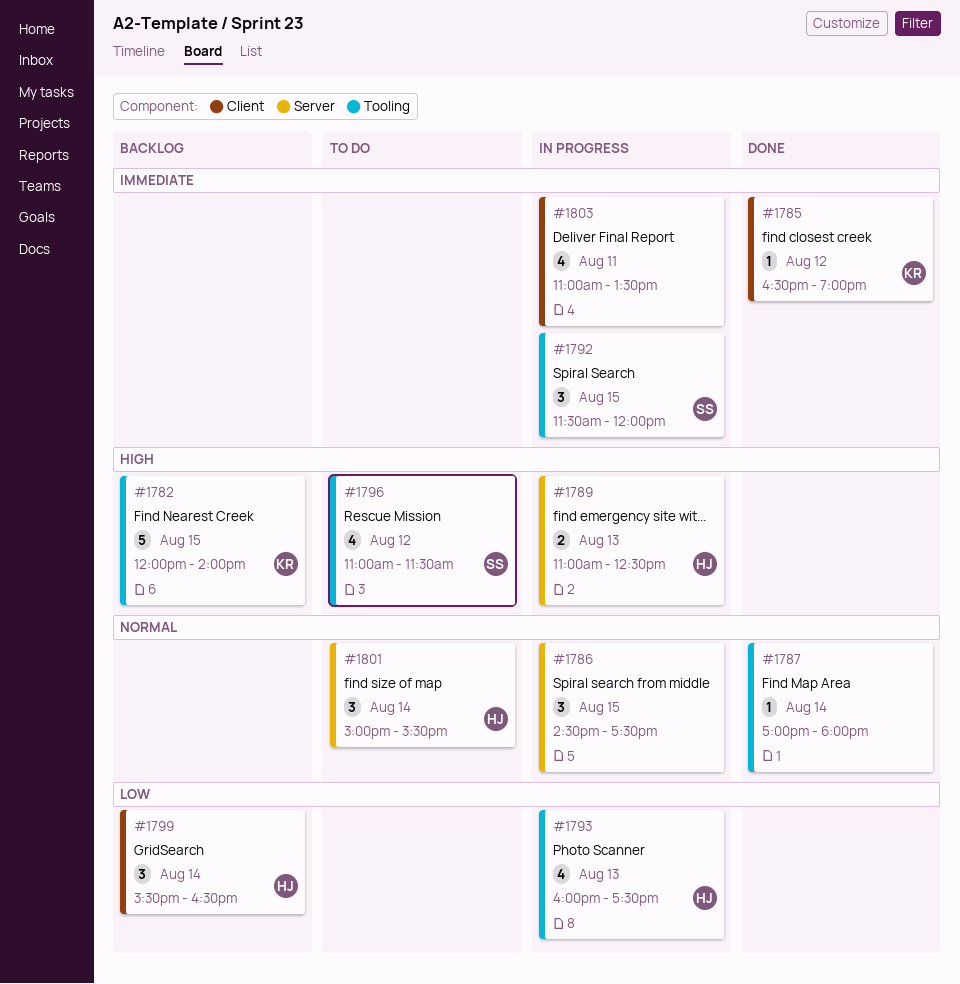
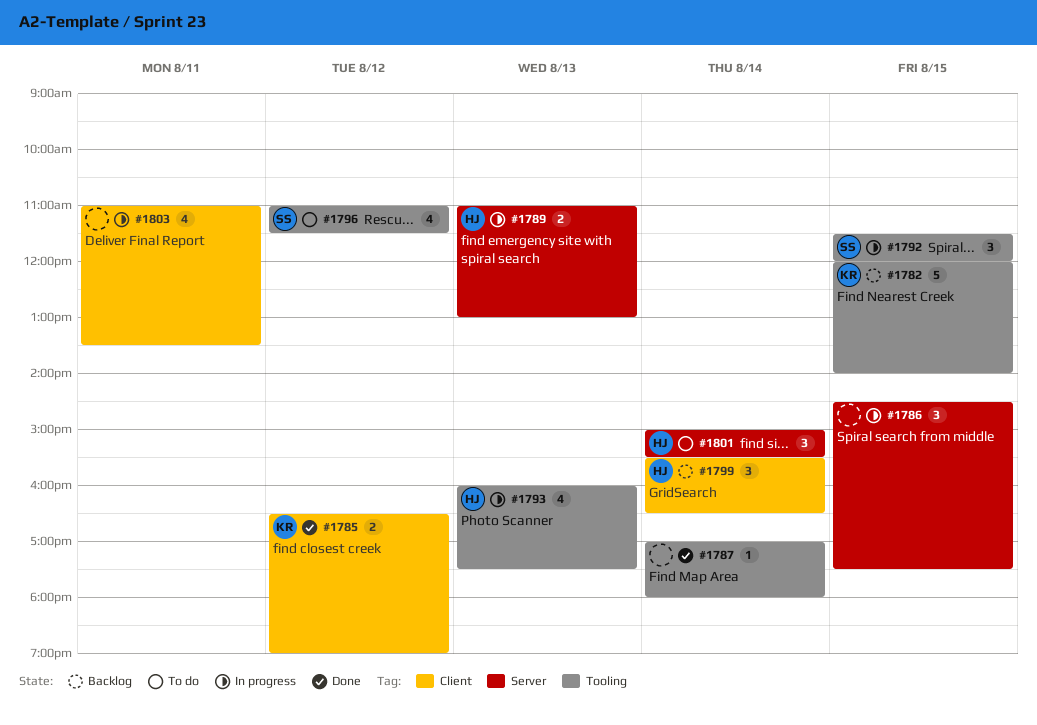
#1785, estimate: 1 -> 2
#1789, ends: 12:30 -> 13:00

